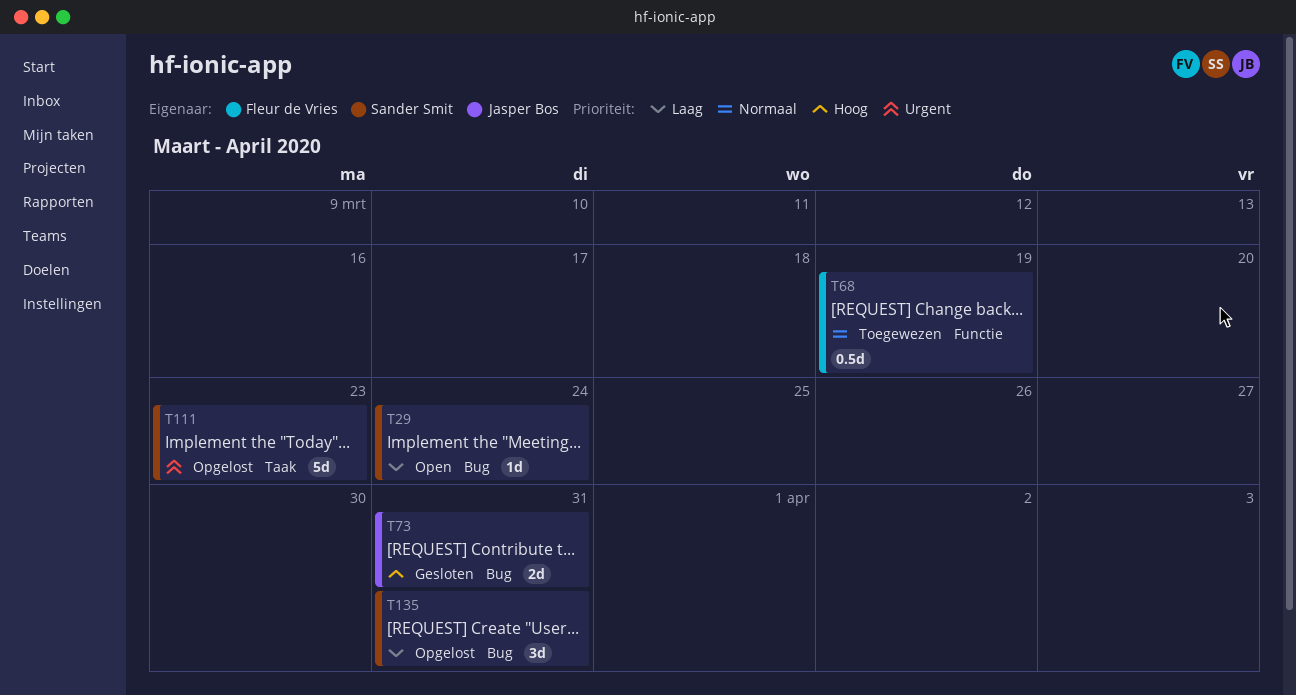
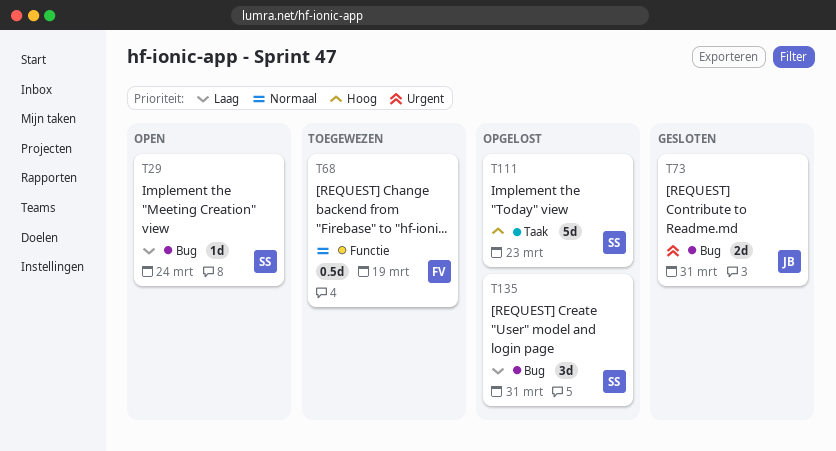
T73, priority: Hoog -> Urgent
T111, priority: Urgent -> Hoog

